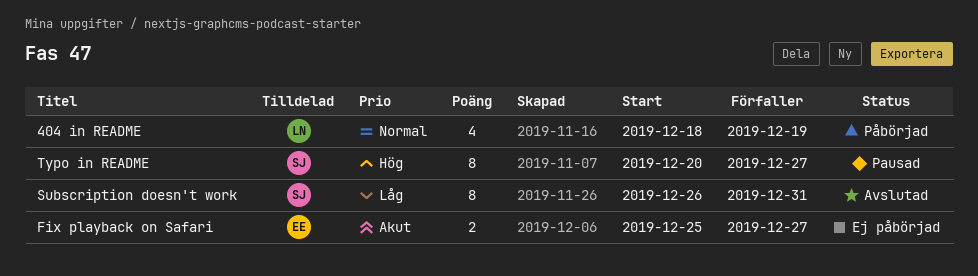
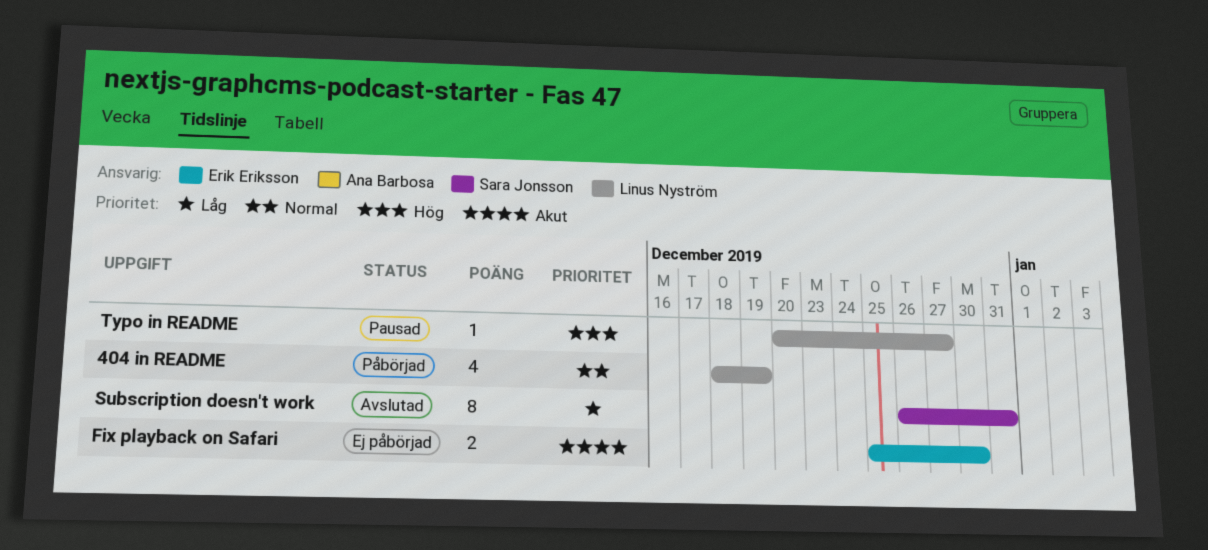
Fix playback on Safari, due: Dec 27 -> Dec 30
Typo in README, owner: Sara Jonsson -> Linus Nyström
Typo in README, estimate: 8 -> 1

